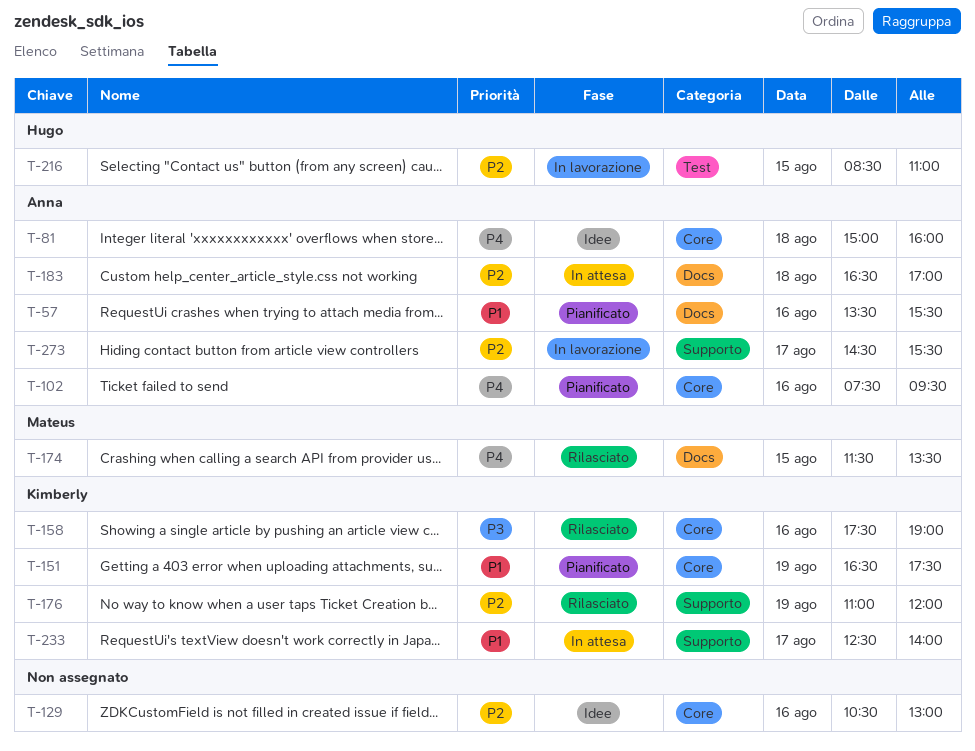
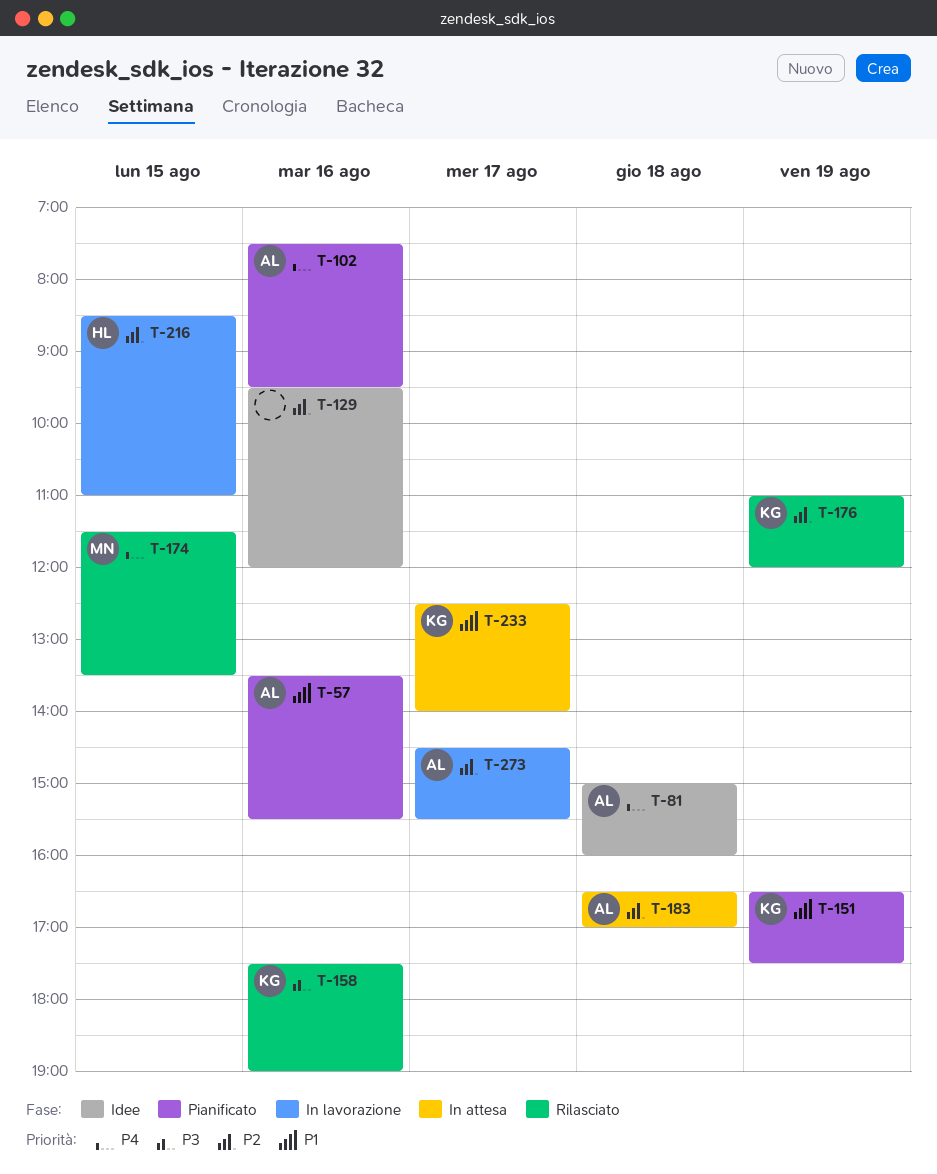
T-129, begins: 10:30 -> 09:30
T-129, ends: 13:00 -> 12:00

